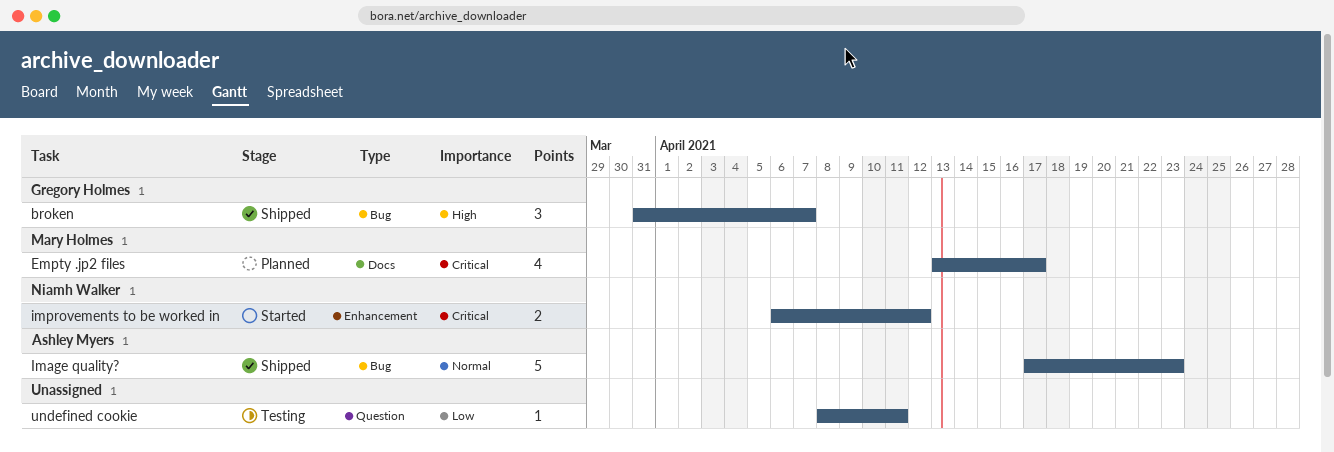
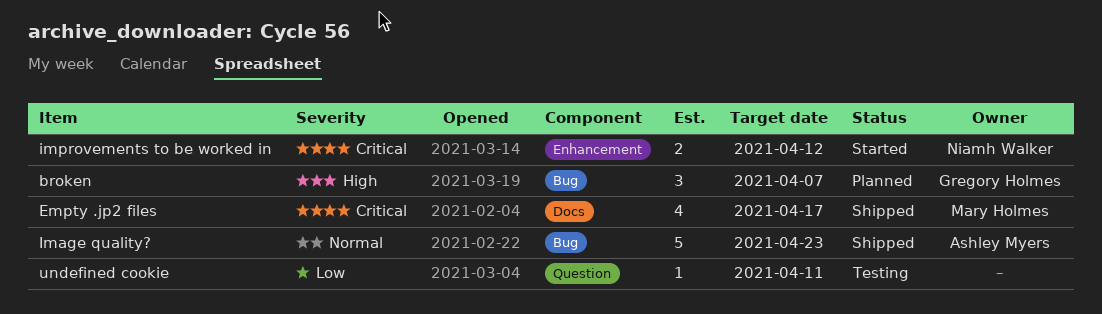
broken, status: Shipped -> Planned
Empty .jp2 files, status: Planned -> Shipped

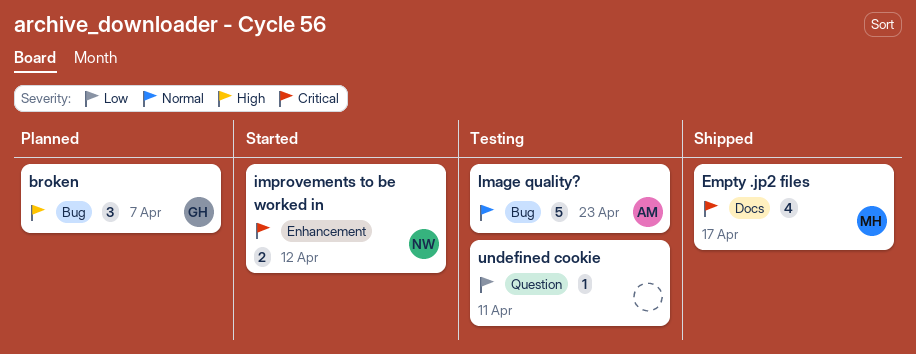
Image quality?, status: Shipped -> Testing

